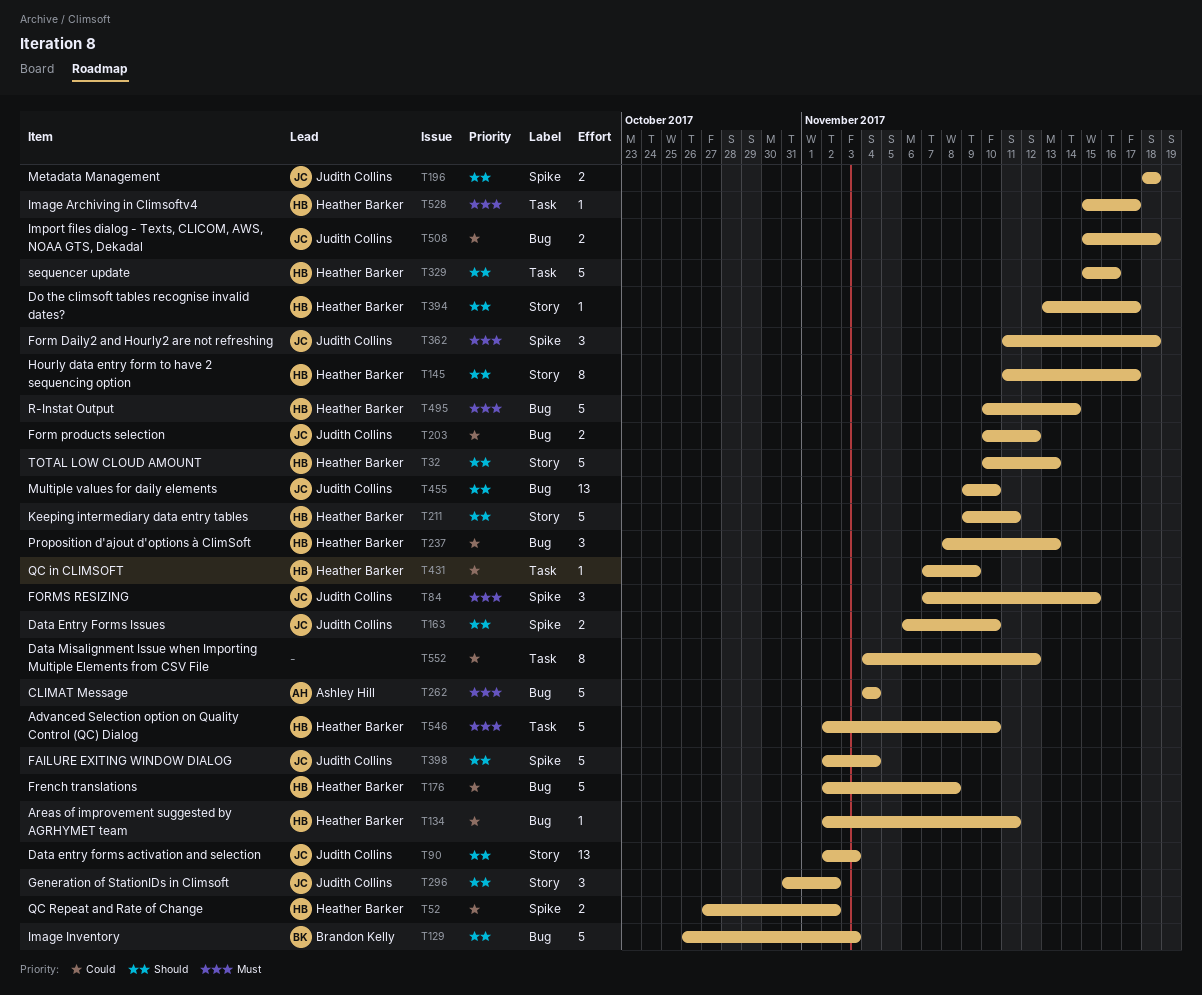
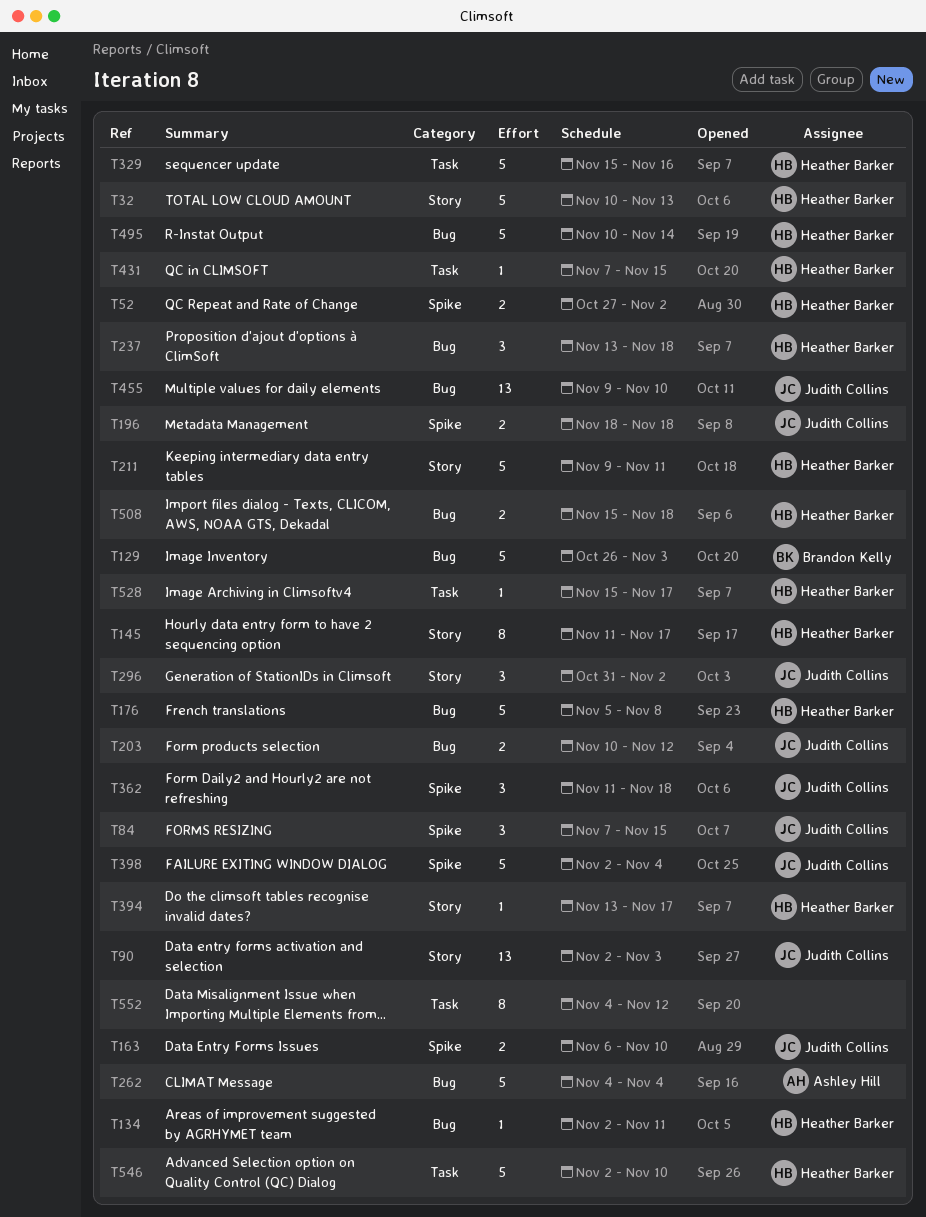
T176, start: Nov 2 -> Nov 5
T237, start: Nov 8 -> Nov 13
T237, due: Nov 13 -> Nov 18
T431, due: Nov 9 -> Nov 15
T508, owner: Judith Collins -> Heather Barker

